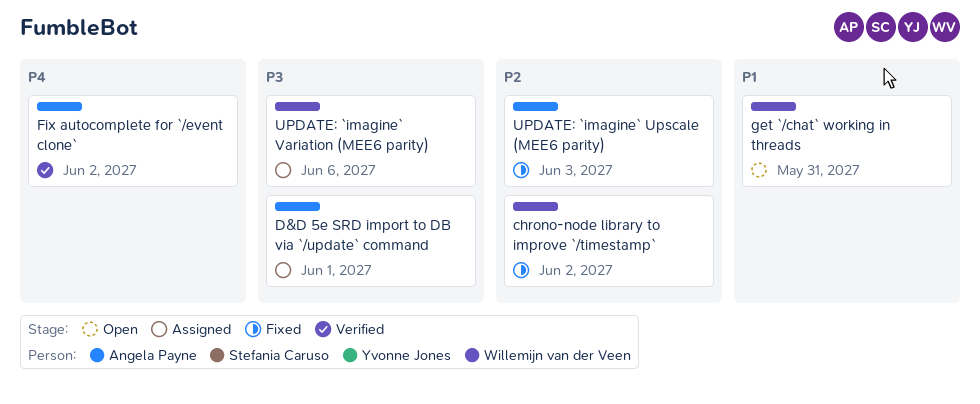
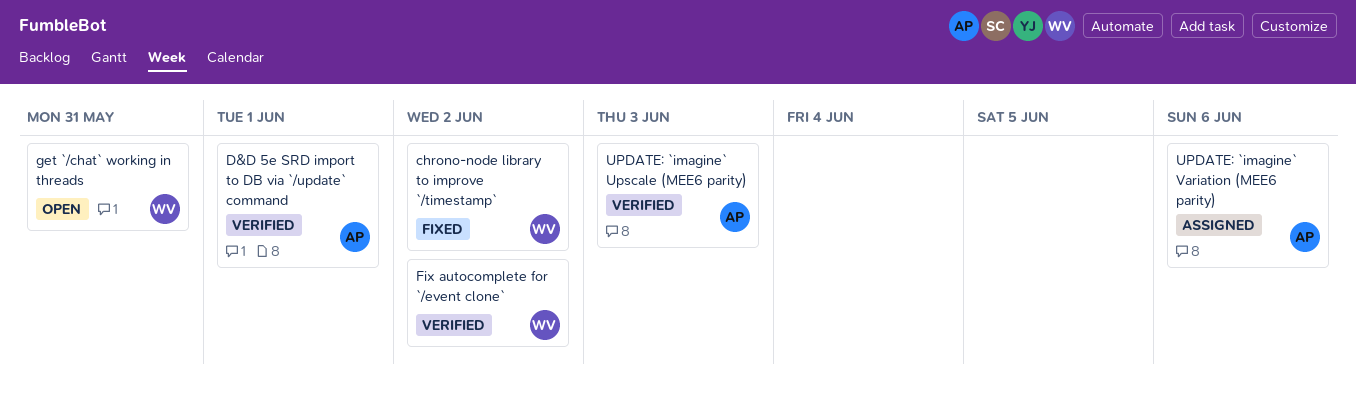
D&D 5e SRD import to DB via `/update` command, status: Assigned -> Verified
Fix autocomplete for `/event clone`, owner: Angela Payne -> Willemijn van der Veen
UPDATE: `imagine` Upscale (MEE6 parity), status: Fixed -> Verified
UPDATE: `imagine` Variation (MEE6 parity), owner: Willemijn van der Veen -> Angela Payne

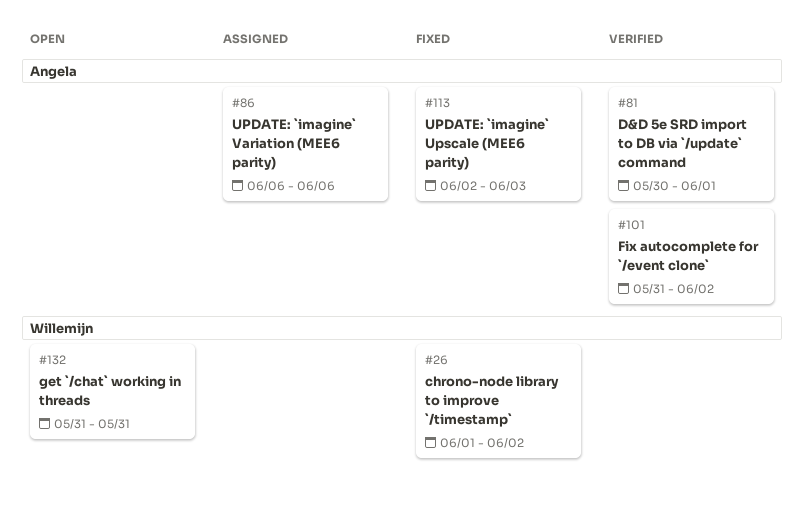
Fix autocomplete for `/event clone`, owner: Willemijn -> Angela
UPDATE: `imagine` Upscale (MEE6 parity), status: Verified -> Fixed

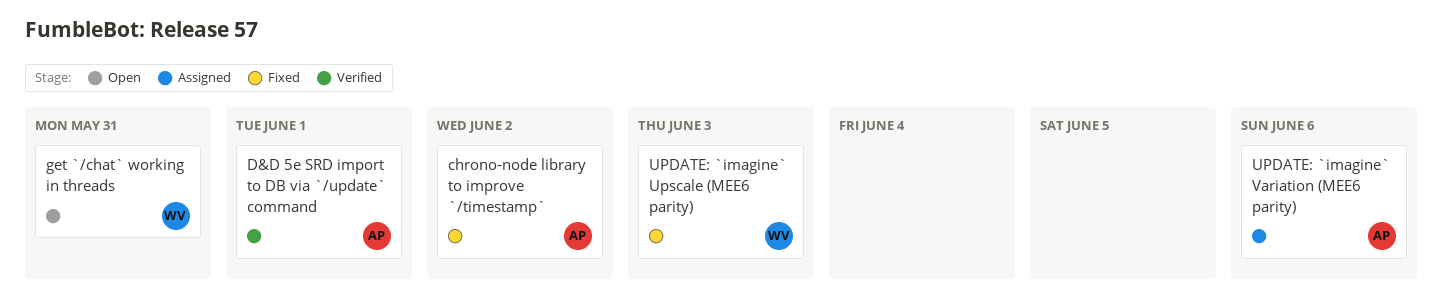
chrono-node library to improve `/timestamp`, owner: Willemijn -> Angela
Fix autocomplete for `/event clone`: present -> none
UPDATE: `imagine` Upscale (MEE6 parity), owner: Angela -> Willemijn

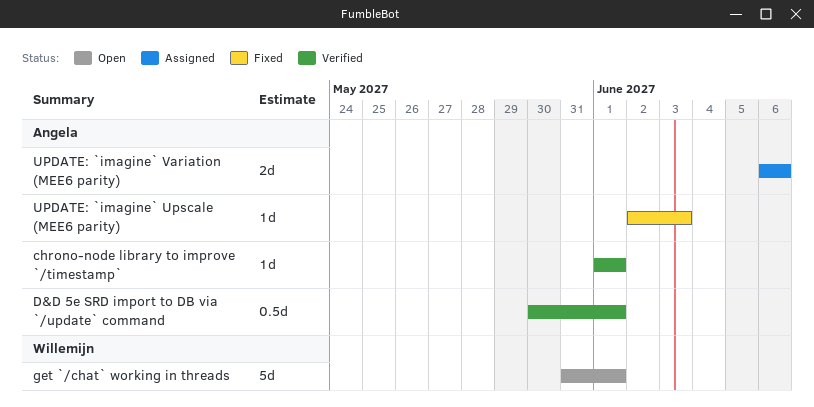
chrono-node library to improve `/timestamp`, status: Fixed -> Verified
chrono-node library to improve `/timestamp`, due: Jun 2 -> Jun 1
get `/chat` working in threads, due: May 31 -> Jun 1
UPDATE: `imagine` Upscale (MEE6 parity), owner: Willemijn -> Angela

